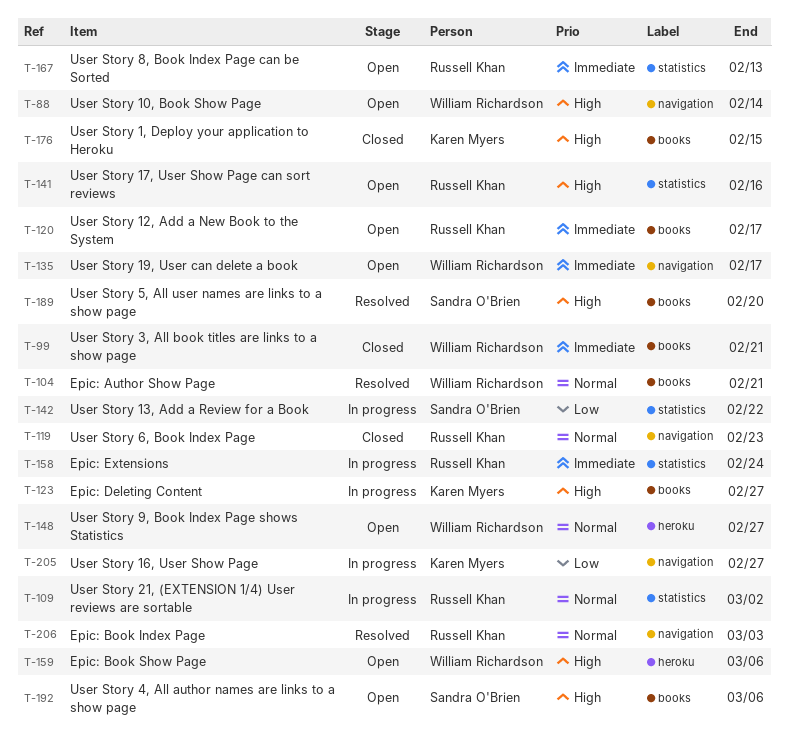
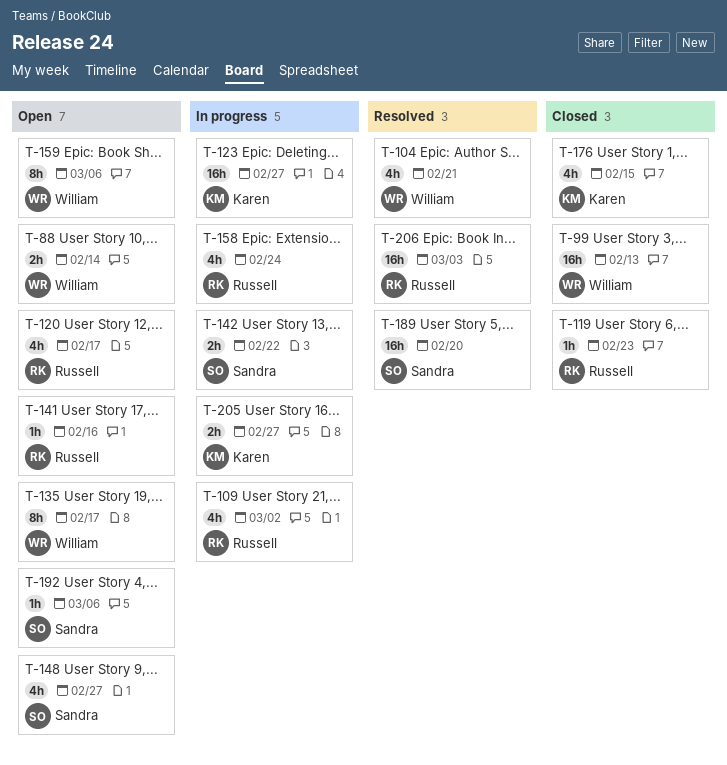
T-99, due: Feb 21 -> Feb 13
T-148, owner: William Richardson -> Sandra O'Brien
T-167: present -> none

